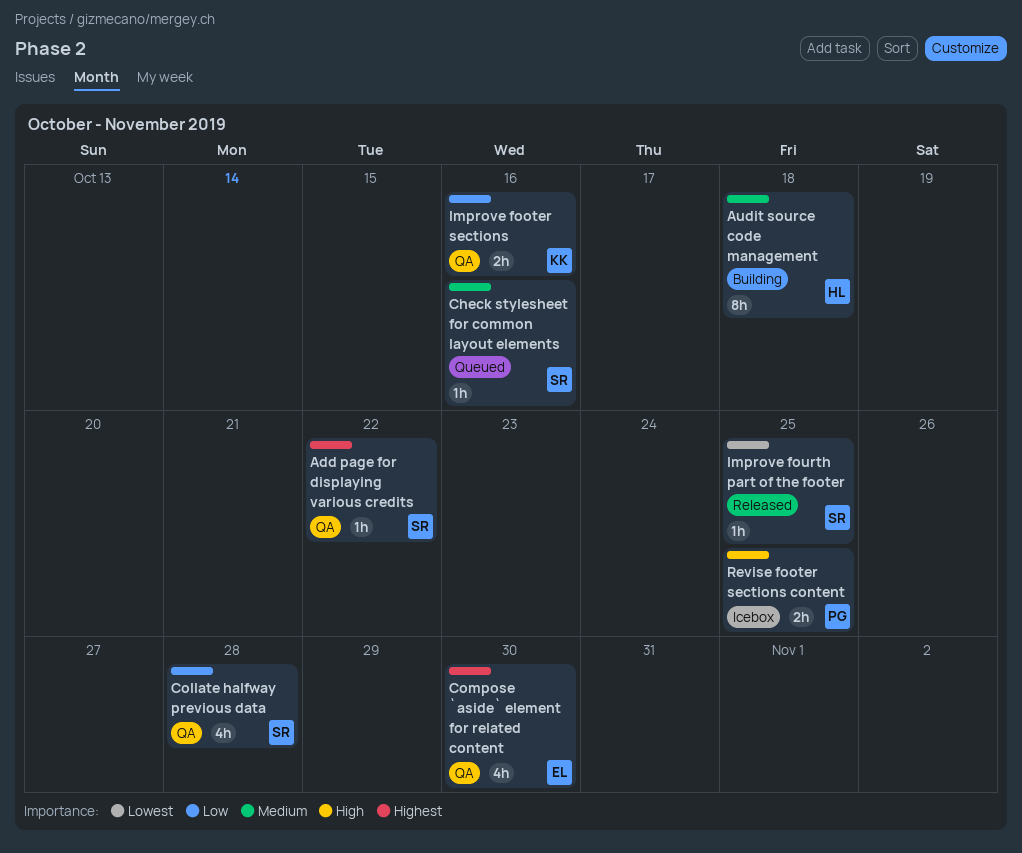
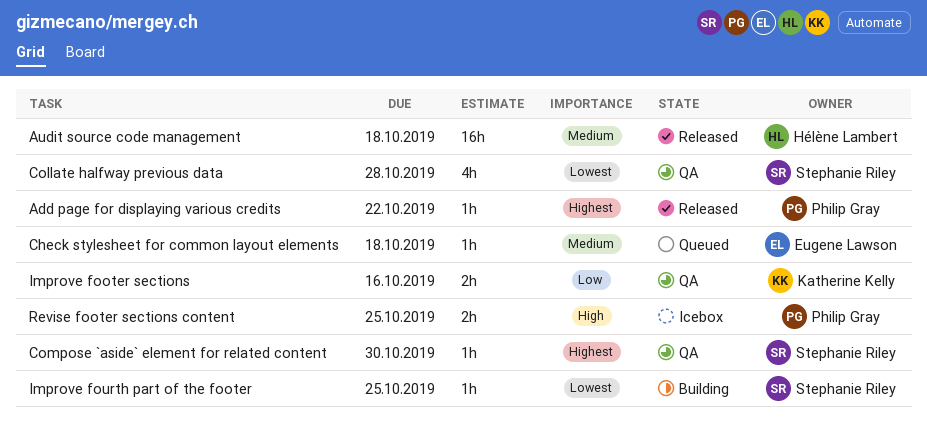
Add page for displaying various credits, status: QA -> Released
Add page for displaying various credits, owner: Stephanie Riley -> Philip Gray
Audit source code management, status: Building -> Released
Audit source code management, estimate: 8h -> 16h
Check stylesheet for common layout elements, owner: Stephanie Riley -> Eugene Lawson
Check stylesheet for common layout elements, due: Oct 16 -> Oct 18
Collate halfway previous data, priority: Low -> Lowest
Compose `aside` element for related content, owner: Eugene Lawson -> Stephanie Riley
Compose `aside` element for related content, estimate: 4h -> 1h
Improve fourth part of the footer, status: Released -> Building

